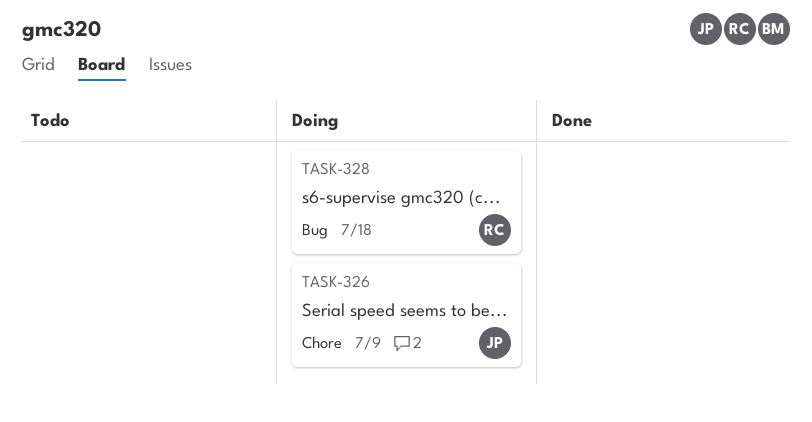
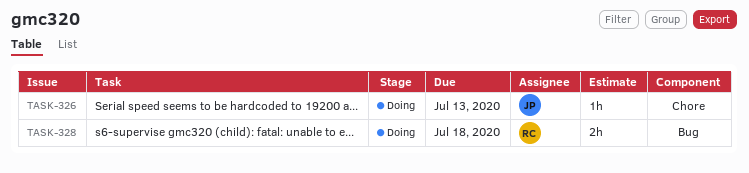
TASK-326, due: Jul 9 -> Jul 13

